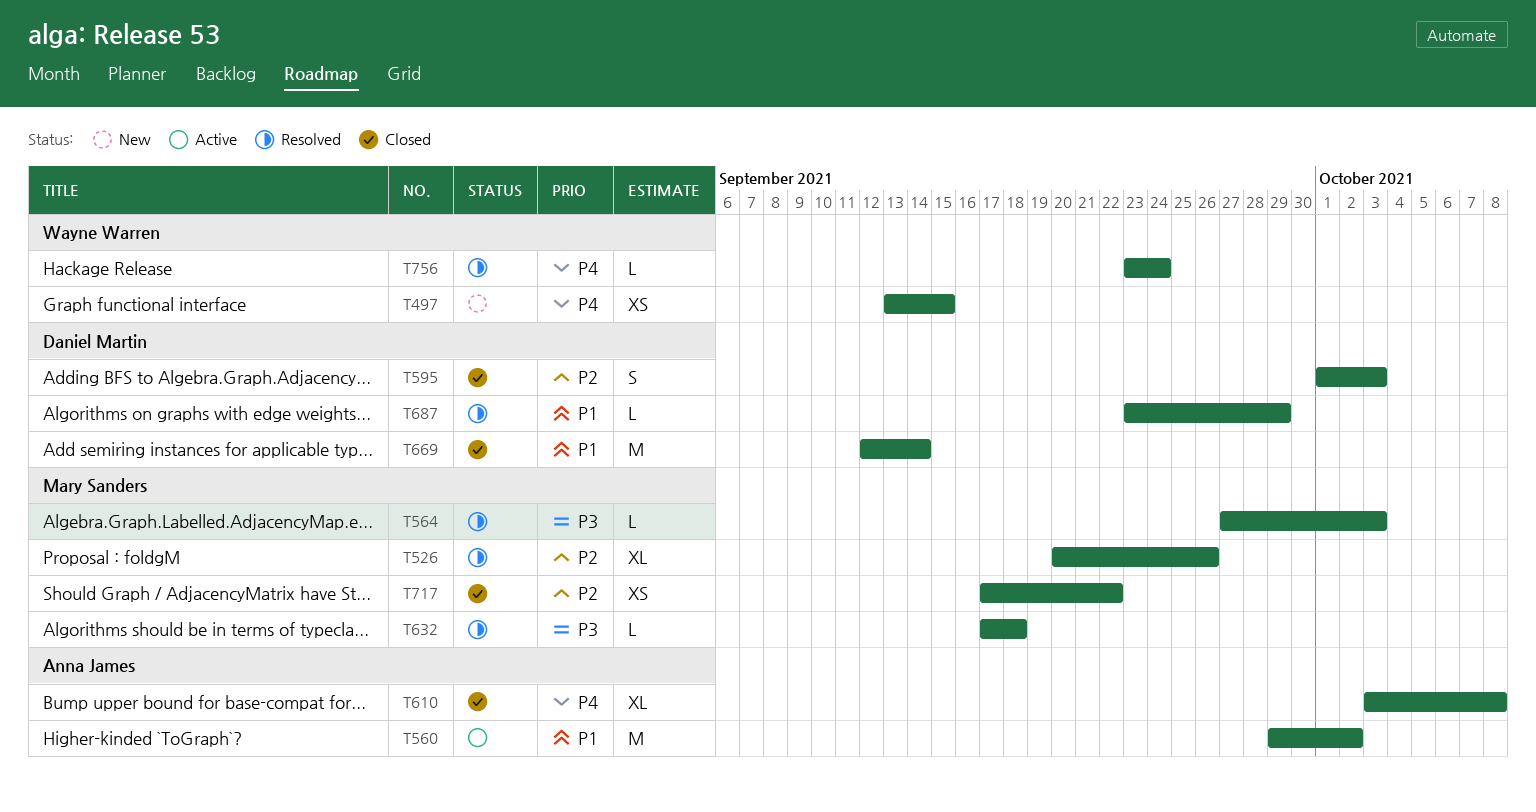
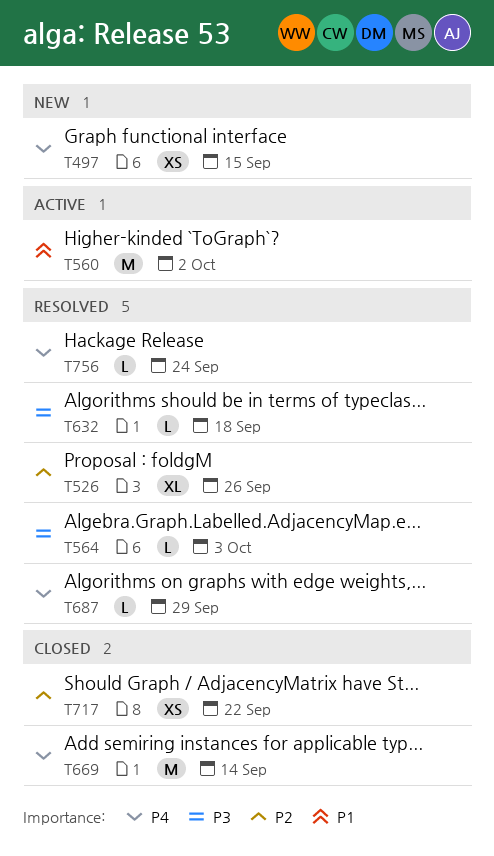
T595: present -> none
T610: present -> none
T669, priority: P1 -> P4
T687, priority: P1 -> P4

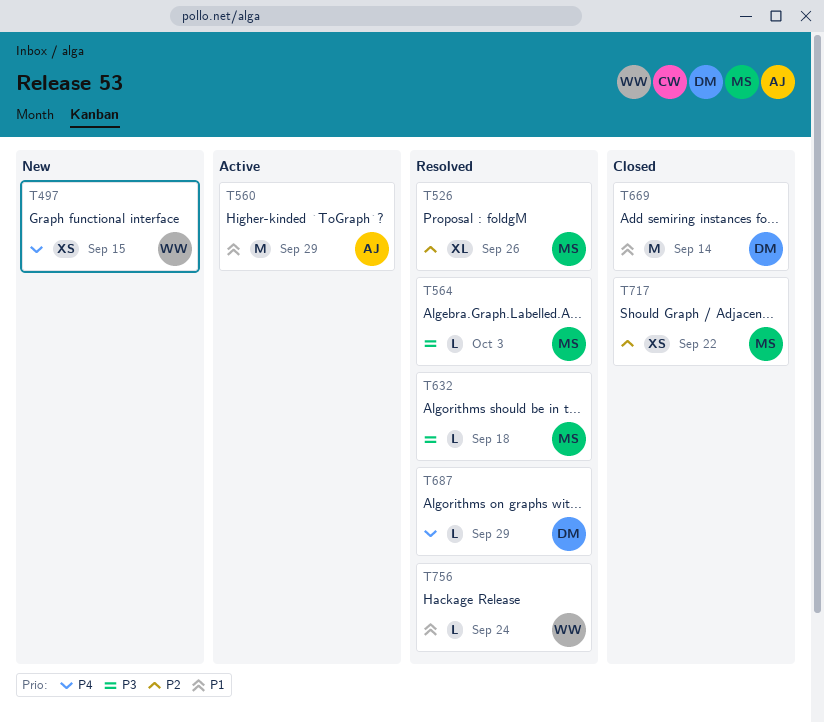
T560, due: Oct 2 -> Sep 29
T669, priority: P4 -> P1
T756, priority: P4 -> P1

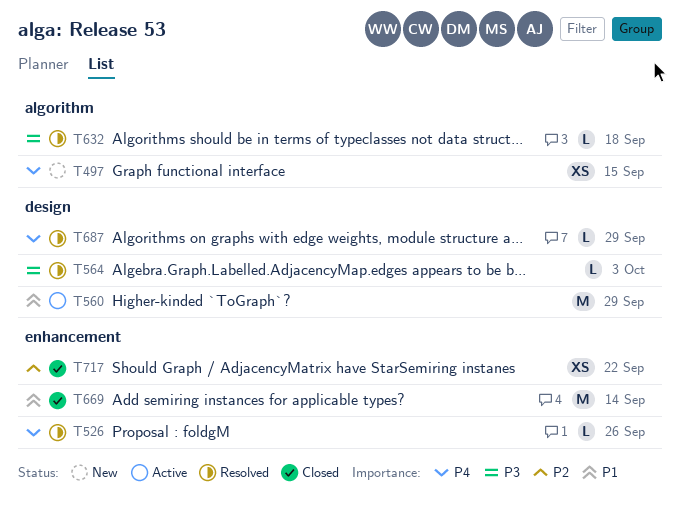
T526, priority: P2 -> P4
T526, estimate: XL -> L
T756: present -> none

